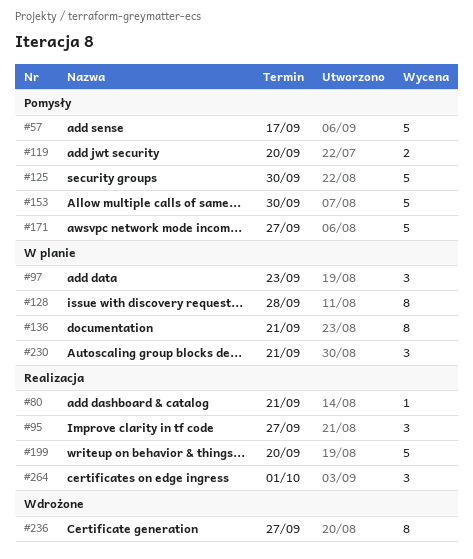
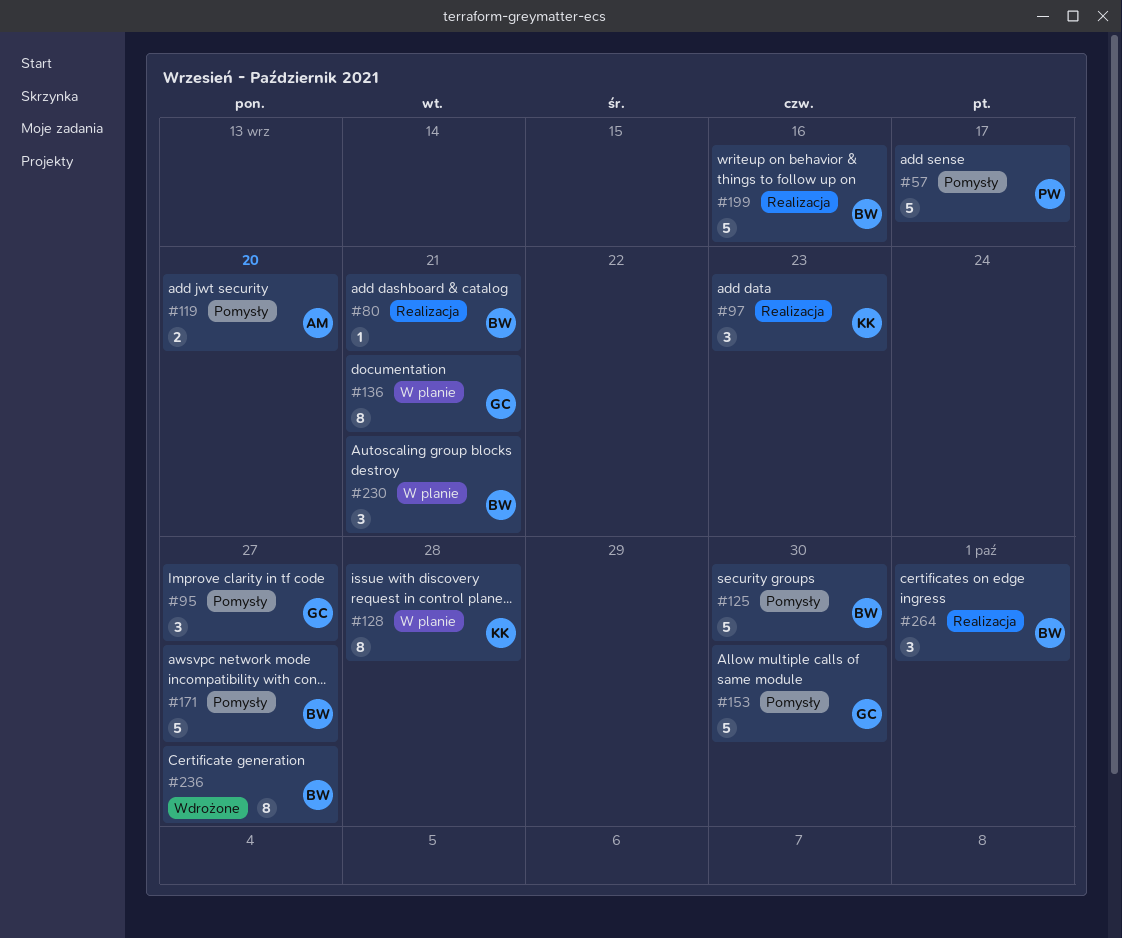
#95, status: Realizacja -> Pomysły
#97, status: W planie -> Realizacja
#199, due: Sep 20 -> Sep 16

